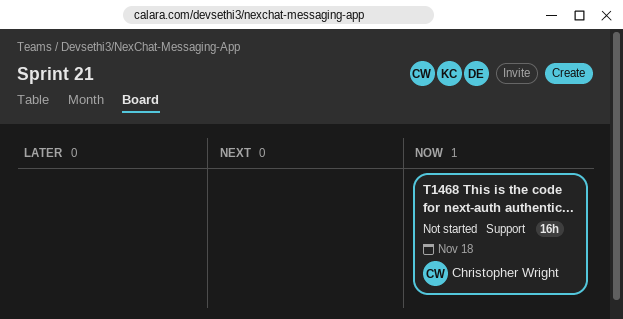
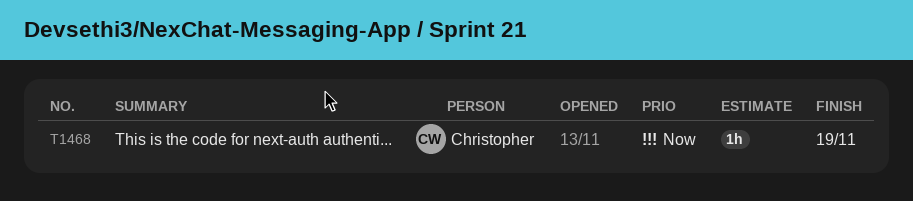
T1468, estimate: 16h -> 1h
T1468, due: Nov 18 -> Nov 19

